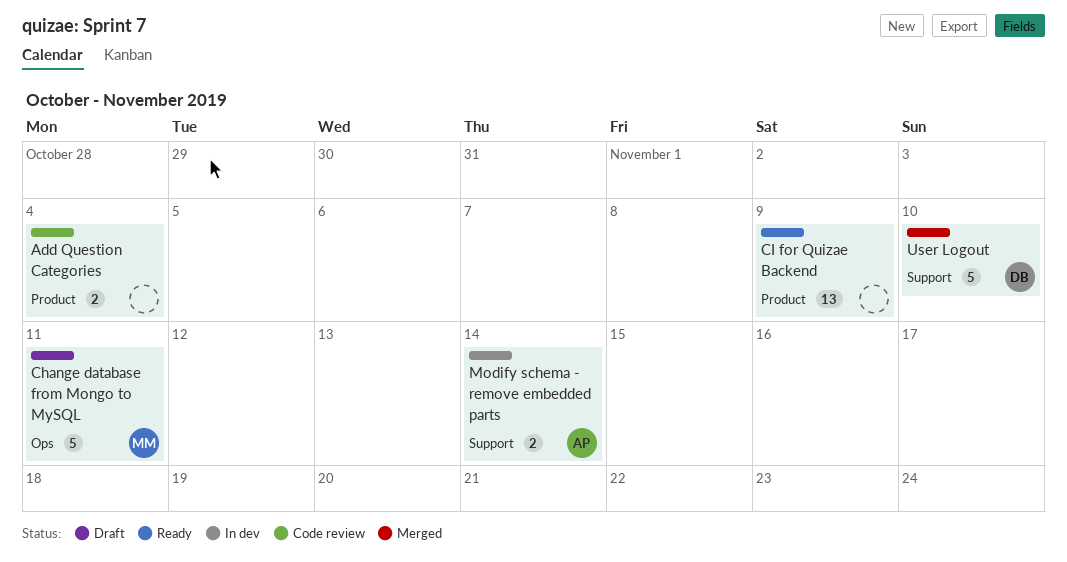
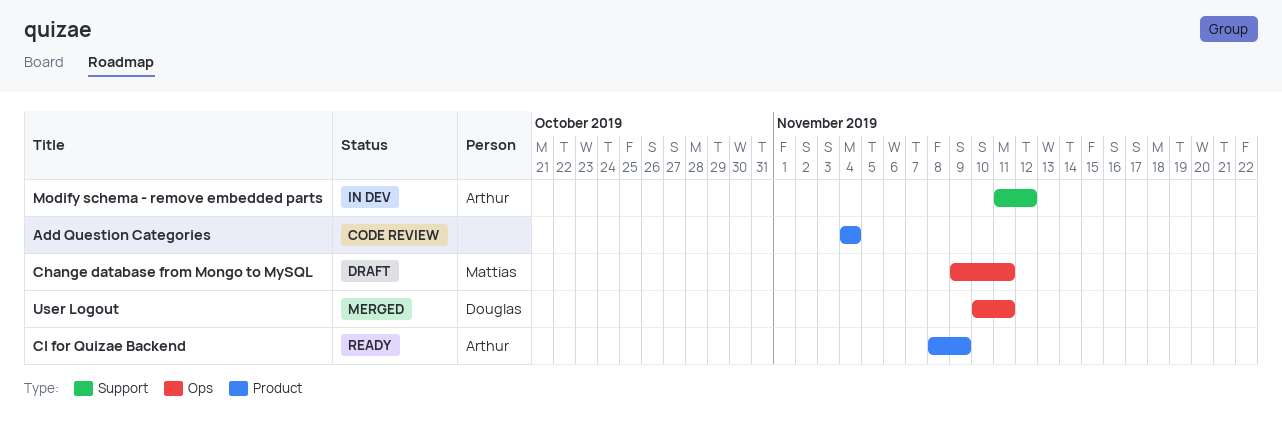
CI for Quizae Backend, owner: none -> Arthur
Modify schema - remove embedded parts, due: Nov 14 -> Nov 12
User Logout, label: Support -> Ops
User Logout, due: Nov 10 -> Nov 11

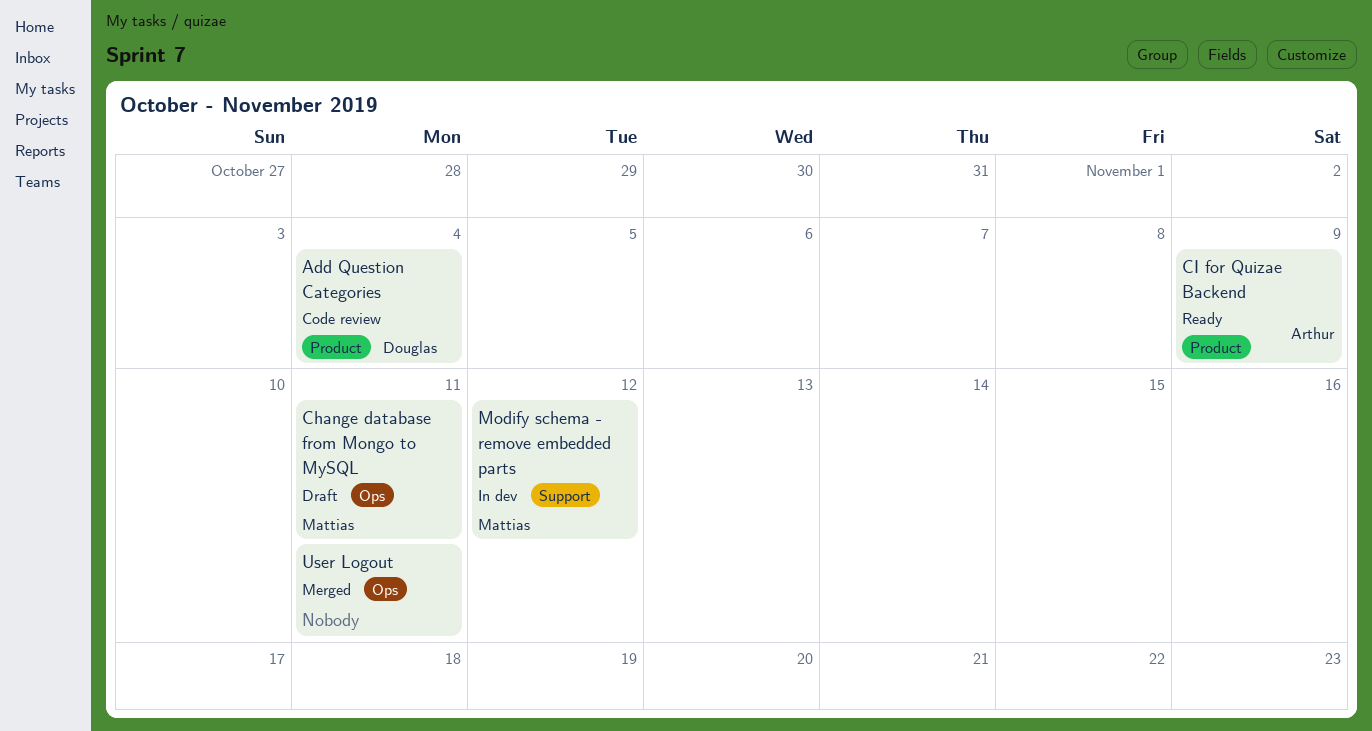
Add Question Categories, owner: none -> Douglas
Modify schema - remove embedded parts, owner: Arthur -> Mattias
User Logout, owner: Douglas -> none

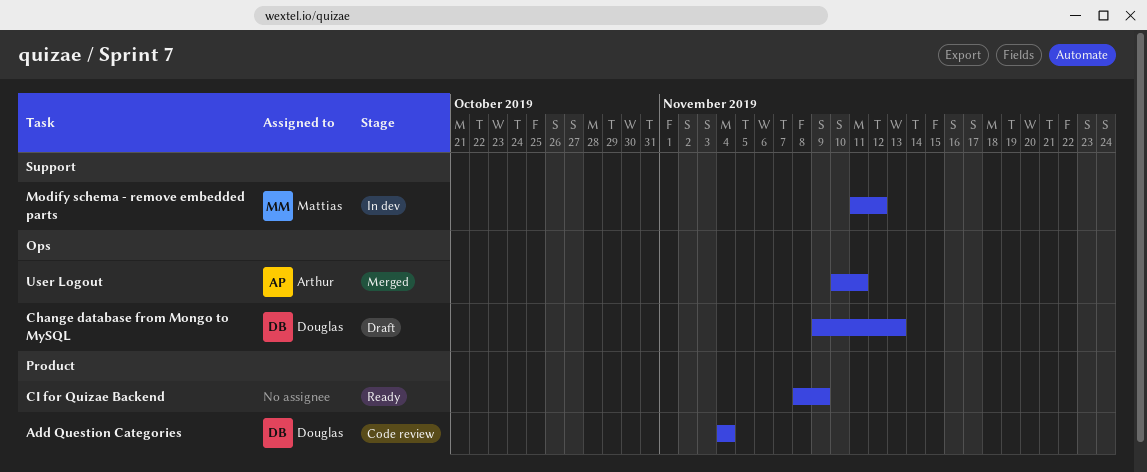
Change database from Mongo to MySQL, owner: Mattias -> Douglas
Change database from Mongo to MySQL, due: Nov 11 -> Nov 13
CI for Quizae Backend, owner: Arthur -> none
User Logout, owner: none -> Arthur

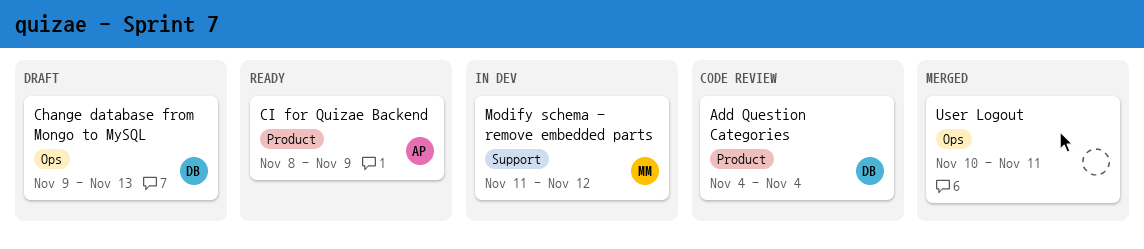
CI for Quizae Backend, owner: none -> Arthur
User Logout, owner: Arthur -> none

